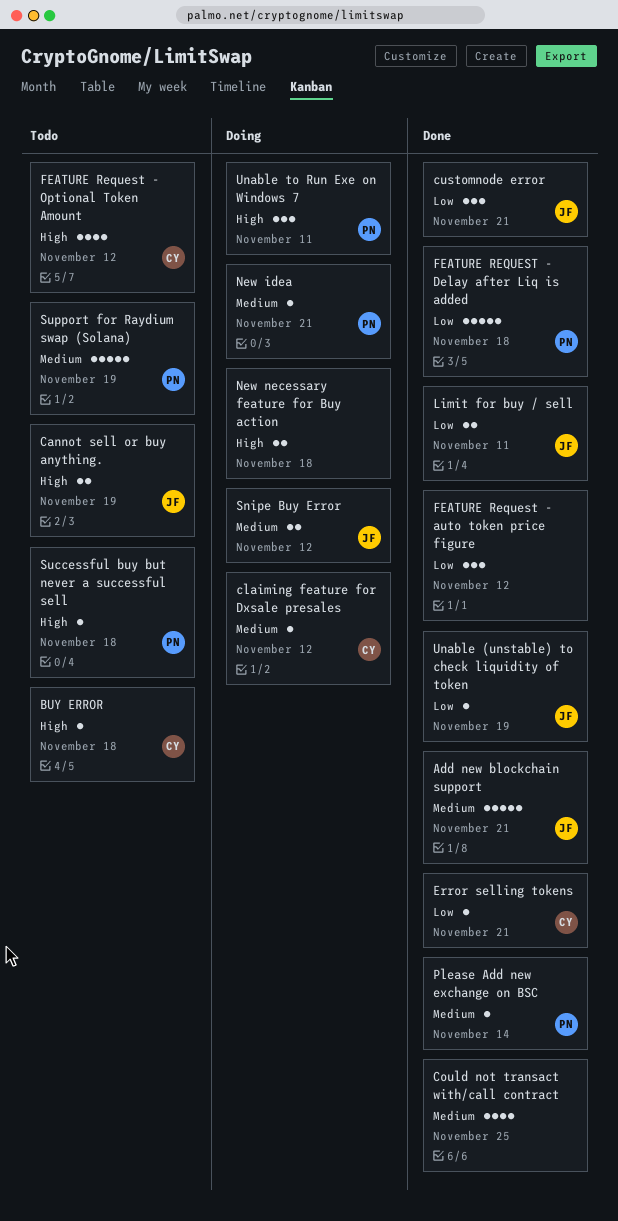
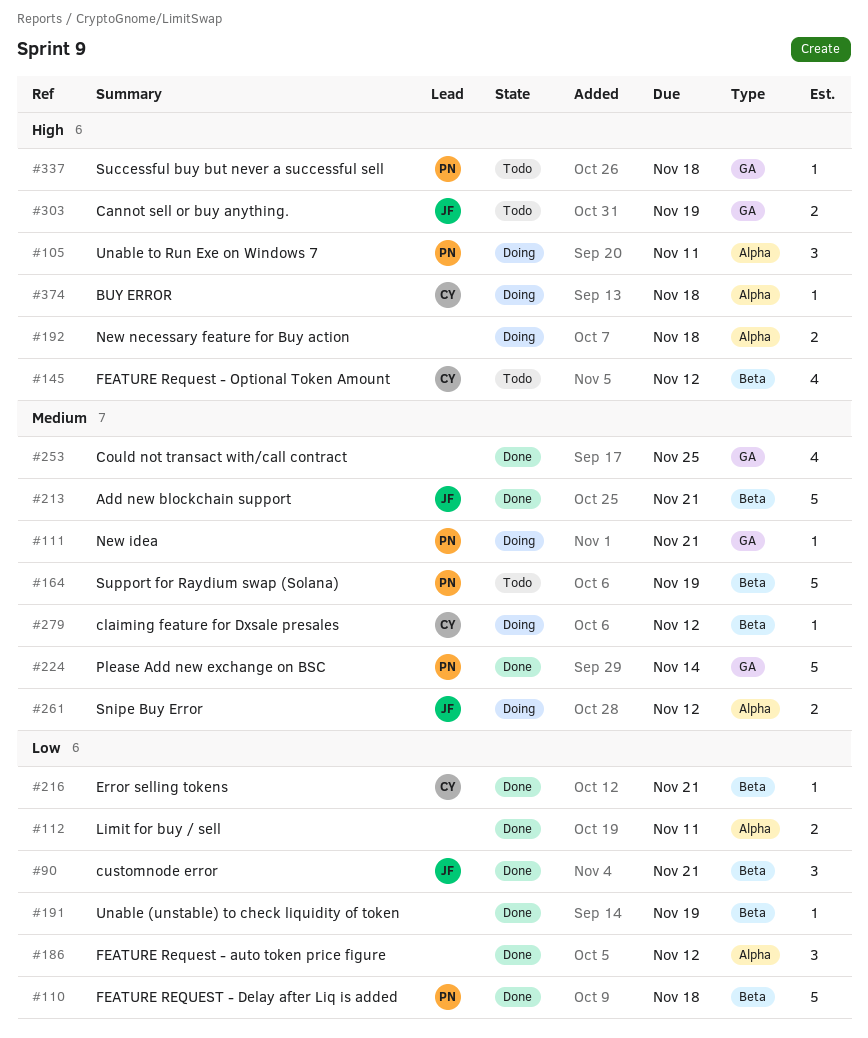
BUY ERROR, status: Todo -> Doing
Limit for buy / sell, owner: JF -> none
Please Add new exchange on BSC, estimate: 1 -> 5
Unable (unstable) to check liquidity of token, owner: JF -> none

